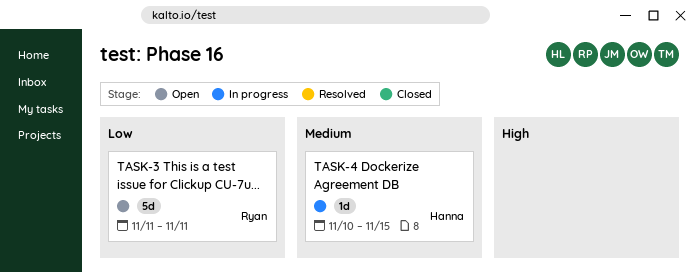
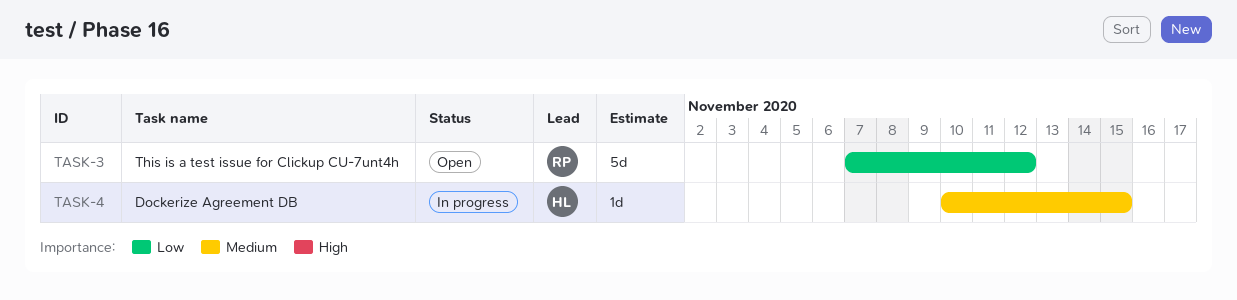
TASK-3, start: Nov 11 -> Nov 7
TASK-3, due: Nov 11 -> Nov 12

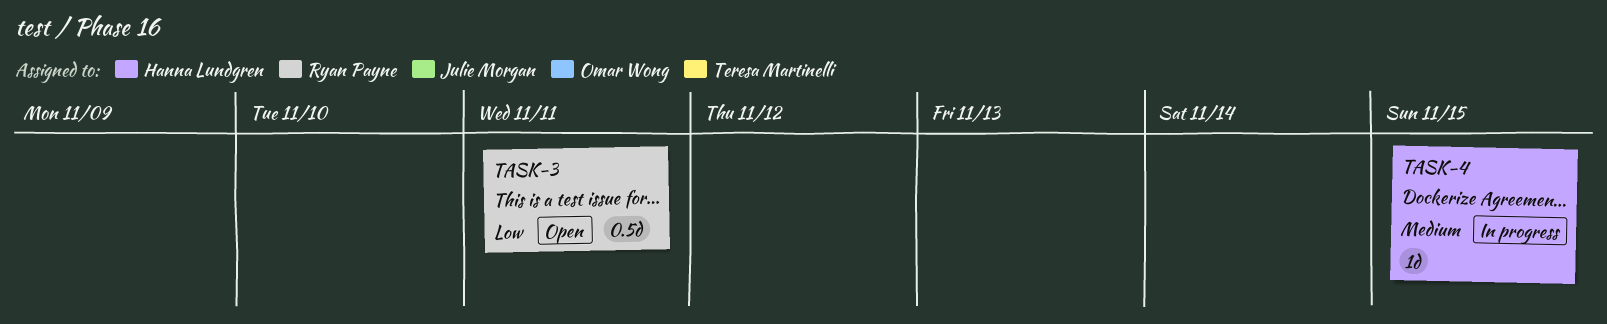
TASK-3, estimate: 5d -> 0.5d
TASK-3, due: Nov 12 -> Nov 11

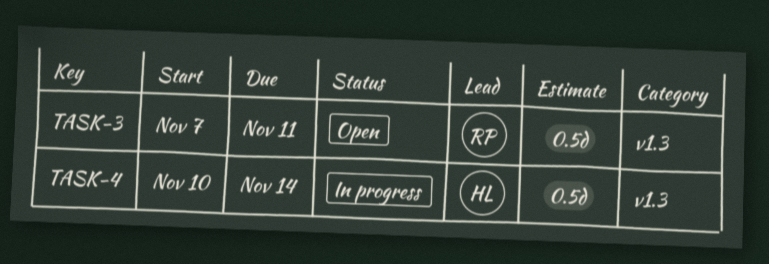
TASK-4, estimate: 1d -> 0.5d
TASK-4, due: Nov 15 -> Nov 14

